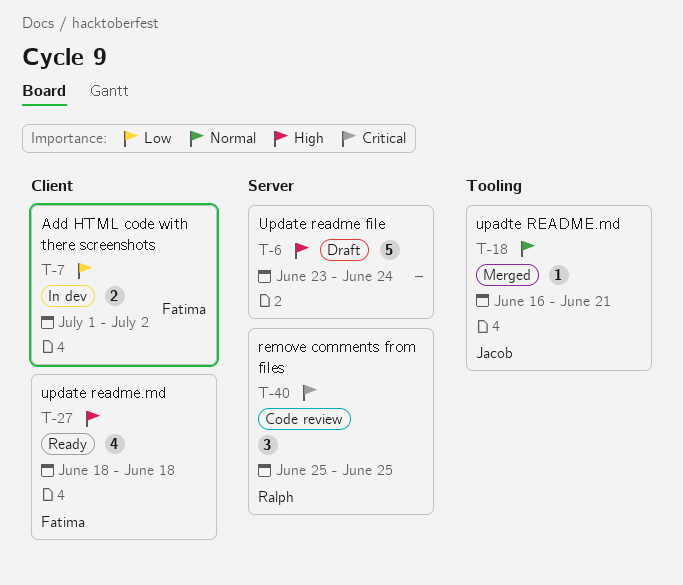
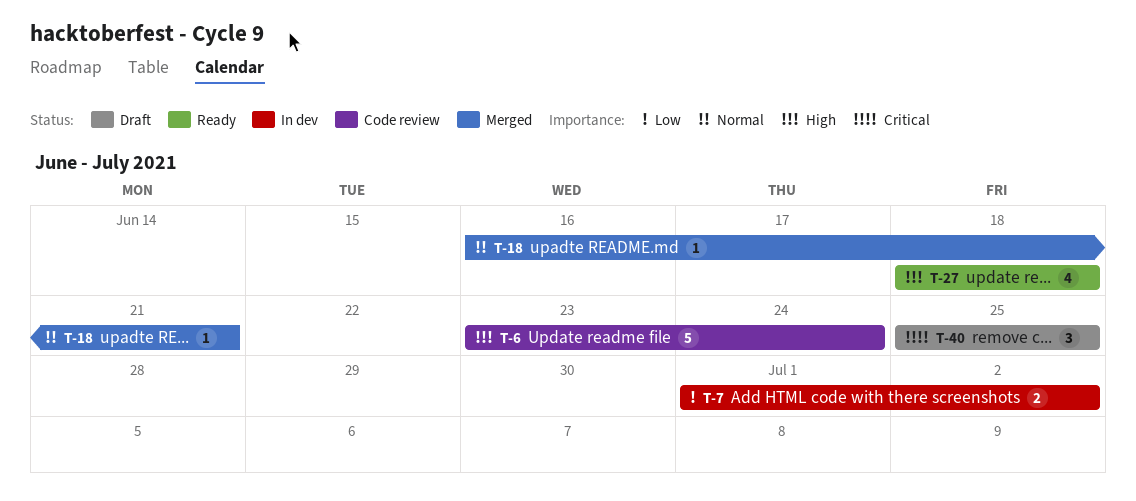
T-6, status: Draft -> Code review
T-40, status: Code review -> Draft

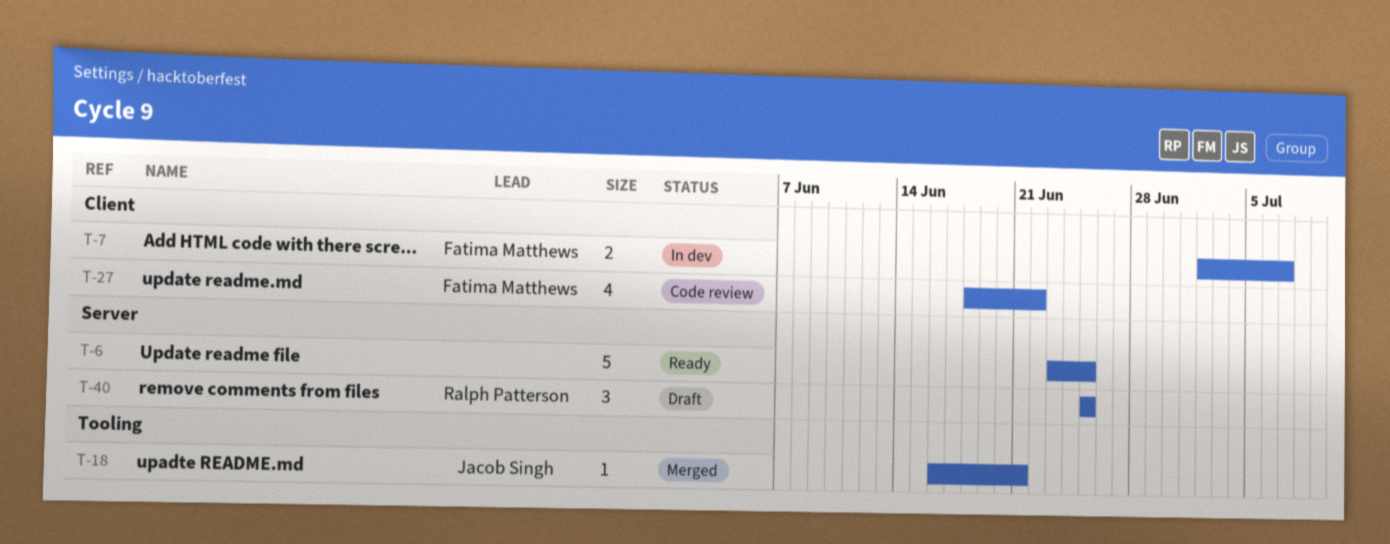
T-6, status: Code review -> Ready
T-6, due: Jun 24 -> Jun 25
T-7, start: Jul 1 -> Jul 2
T-7, due: Jul 2 -> Jul 7
T-27, status: Ready -> Code review
T-27, due: Jun 18 -> Jun 22

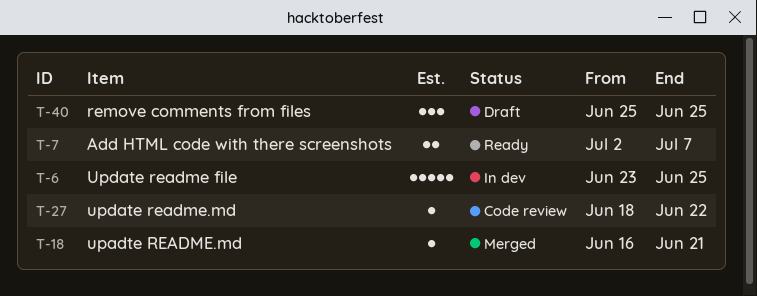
T-6, status: Ready -> In dev
T-7, status: In dev -> Ready
T-27, estimate: 4 -> 1

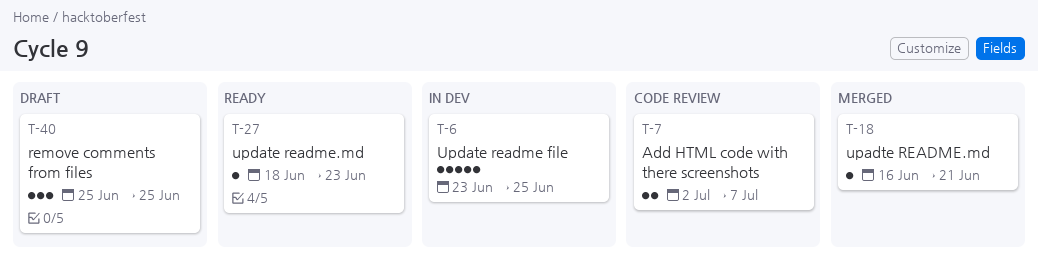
T-7, status: Ready -> Code review
T-27, status: Code review -> Ready
T-27, due: Jun 22 -> Jun 23

